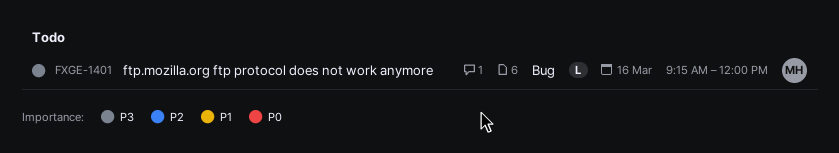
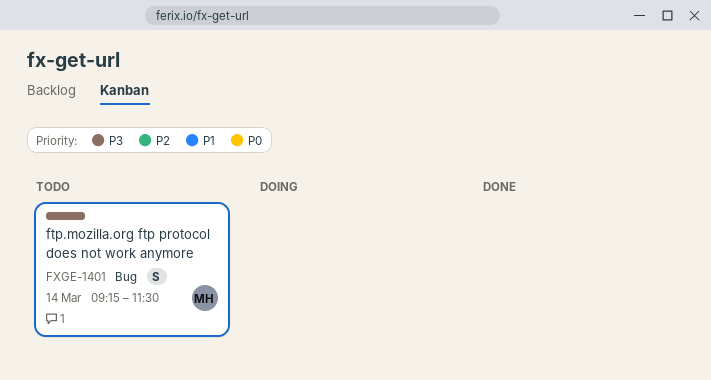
FXGE-1401, estimate: L -> S
FXGE-1401, day: Mar 16 -> Mar 14
FXGE-1401, ends: 12:00 -> 11:30

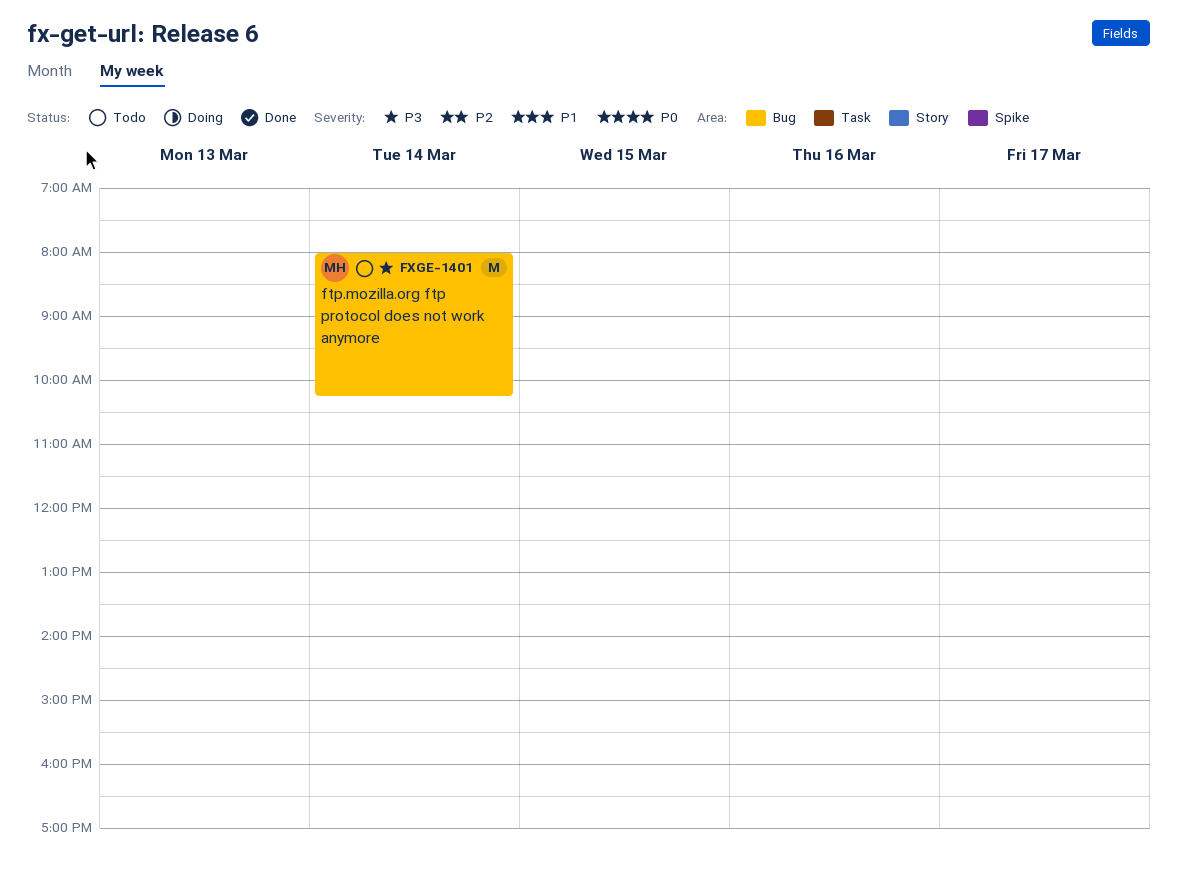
FXGE-1401, estimate: S -> M
FXGE-1401, begins: 09:15 -> 08:00
FXGE-1401, ends: 11:30 -> 10:15

